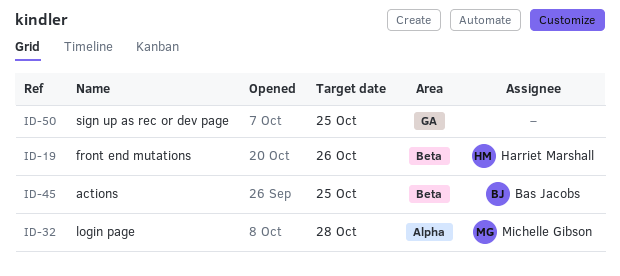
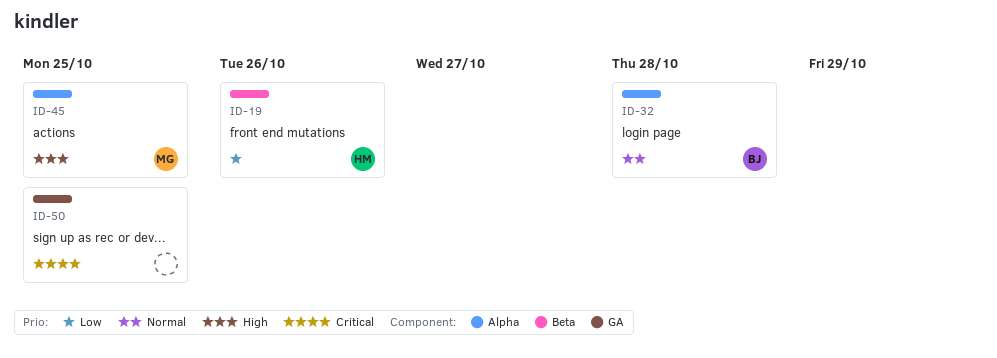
ID-32, owner: Michelle Gibson -> Bas Jacobs
ID-45, owner: Bas Jacobs -> Michelle Gibson
ID-45, label: Beta -> Alpha

